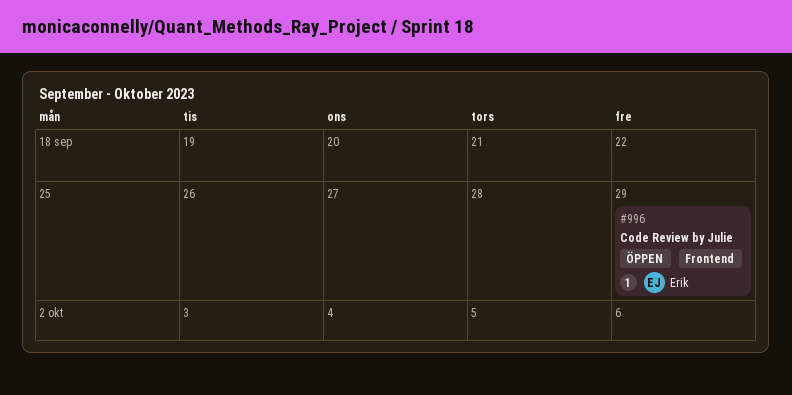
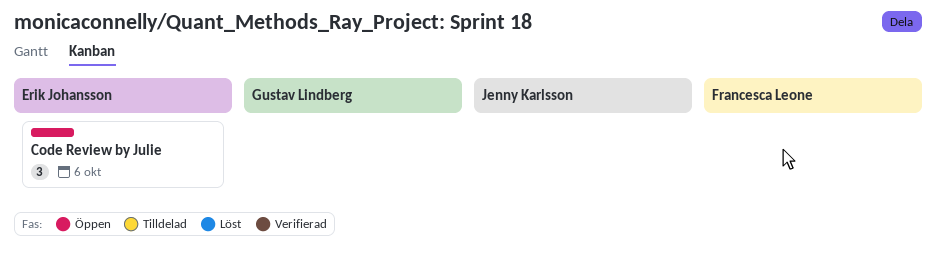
Code Review by Julie, estimate: 1 -> 3
Code Review by Julie, due: Sep 29 -> Oct 6

